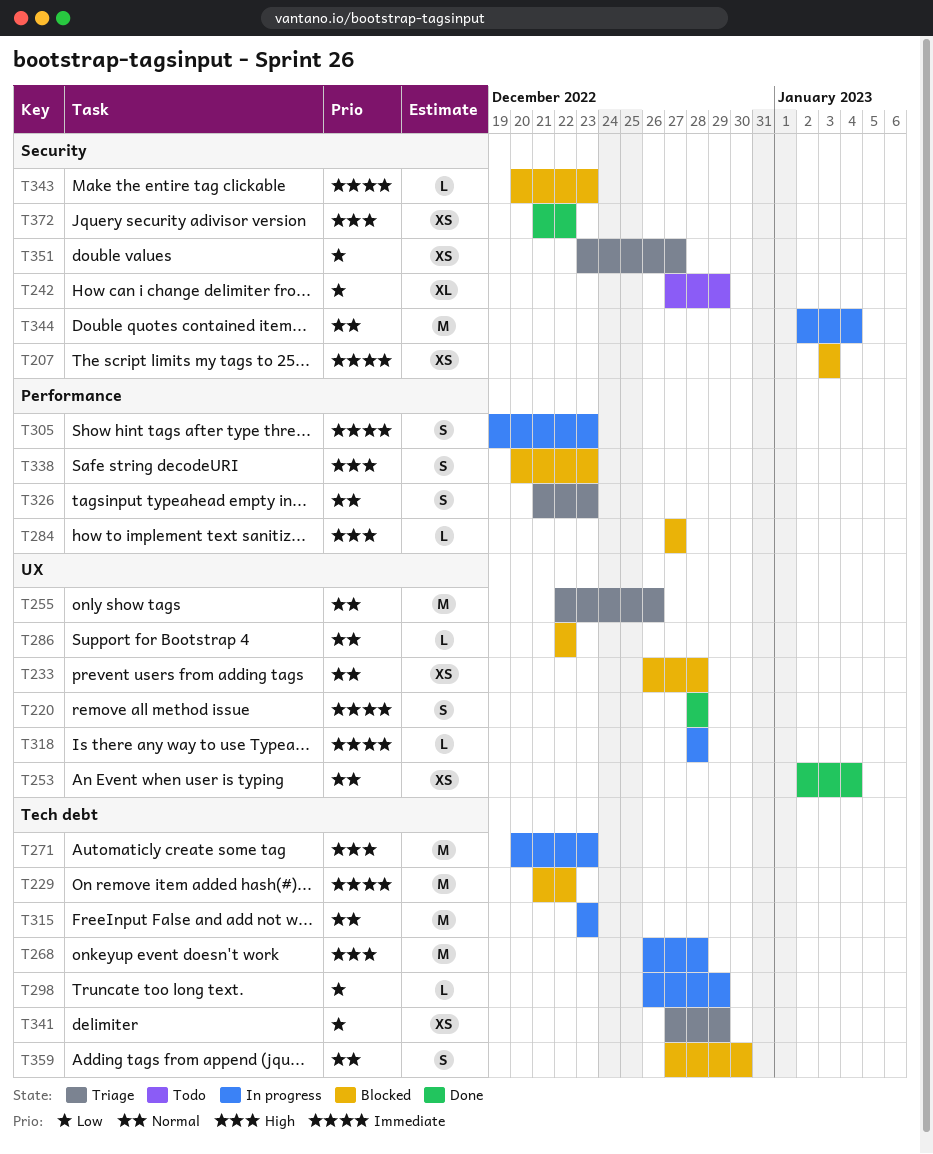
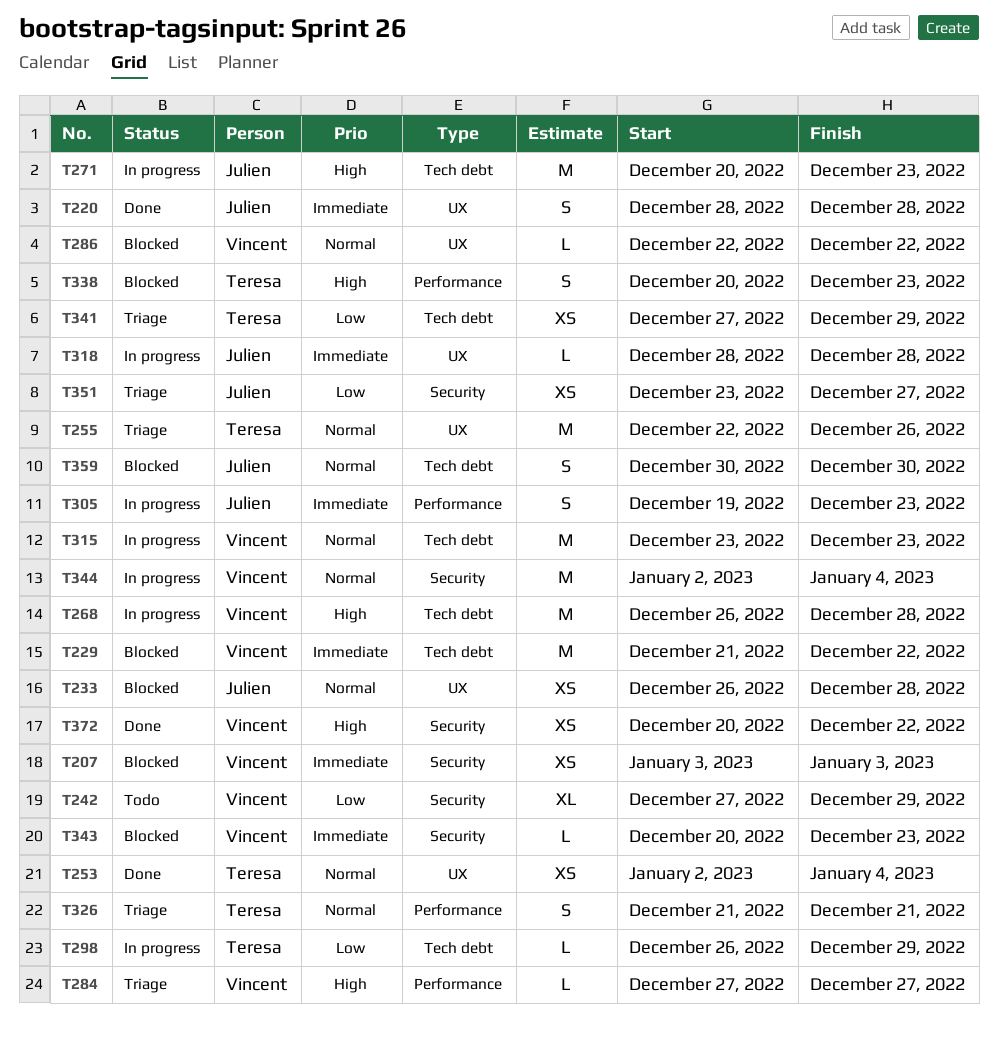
T284, status: Blocked -> Triage
T326, due: Dec 23 -> Dec 21
T359, start: Dec 27 -> Dec 30
T372, start: Dec 21 -> Dec 20

